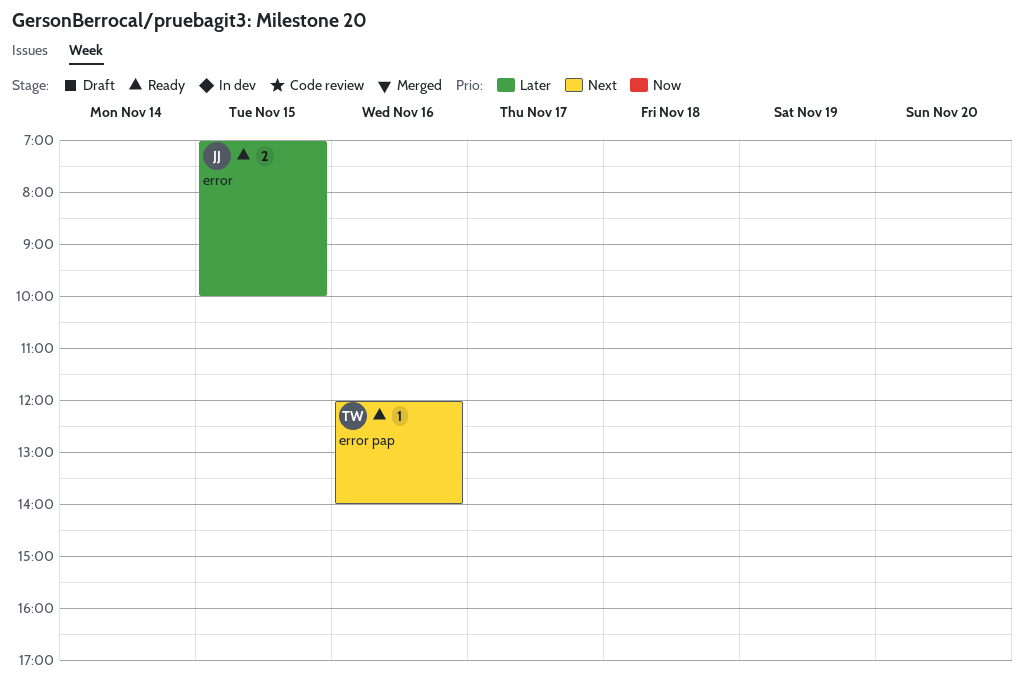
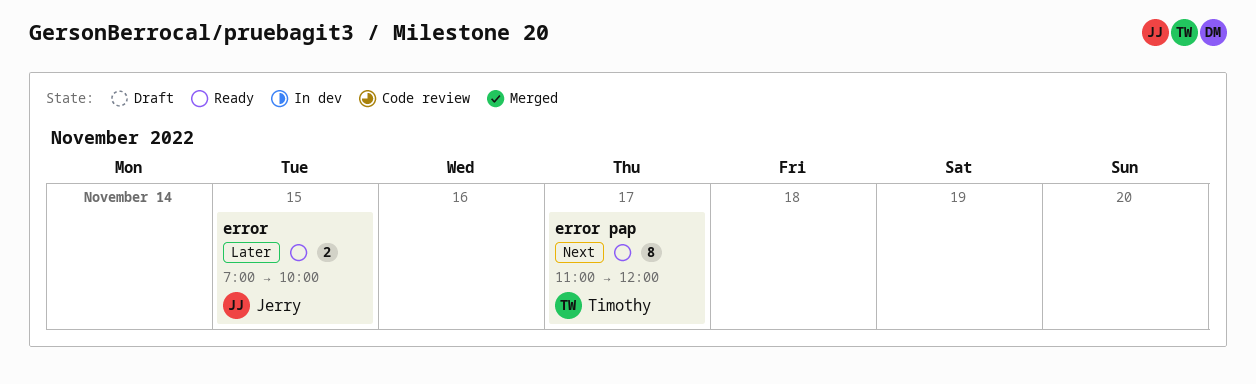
error pap, estimate: 1 -> 8
error pap, day: Nov 16 -> Nov 17
error pap, begins: 12:00 -> 11:00
error pap, ends: 14:00 -> 12:00

